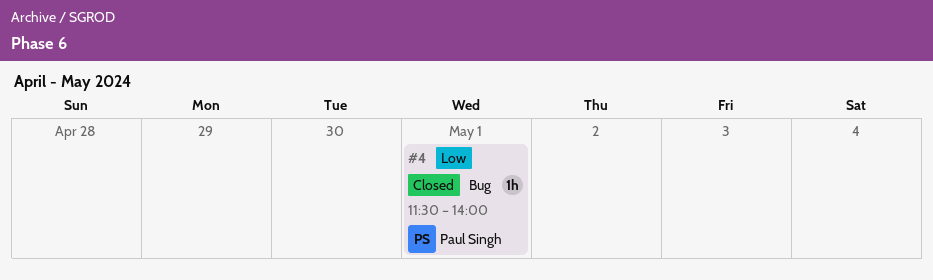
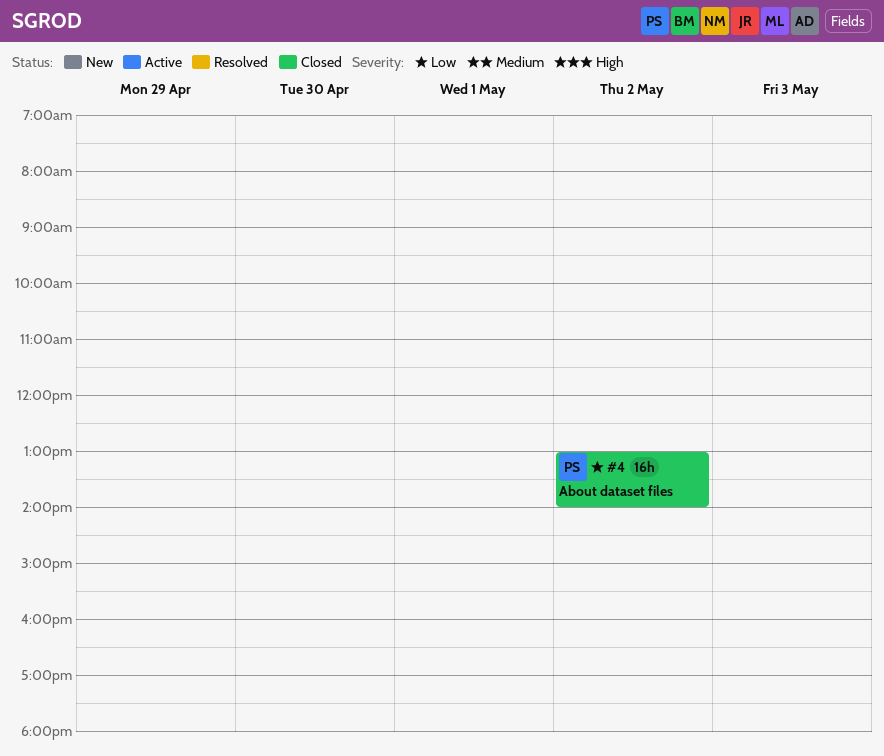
#4, estimate: 1h -> 16h
#4, day: May 1 -> May 2
#4, begins: 11:30 -> 13:00

